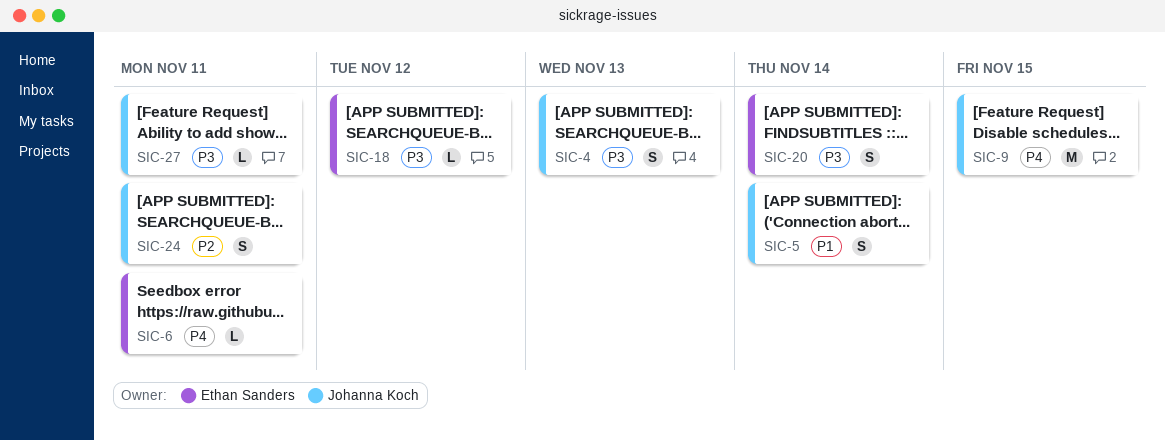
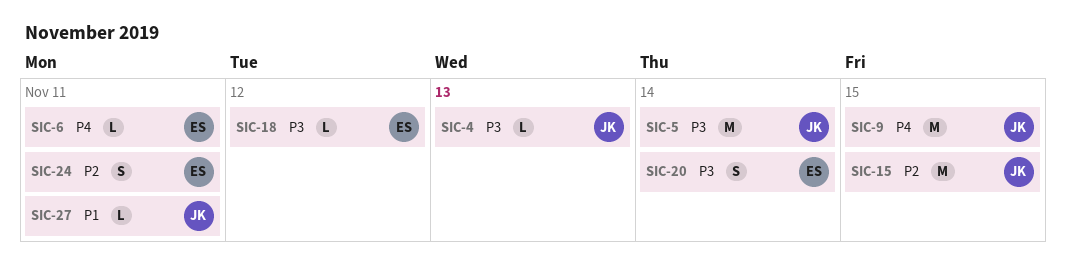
SIC-4, estimate: S -> L
SIC-5, priority: P1 -> P3
SIC-5, estimate: S -> M
SIC-15: none -> present
SIC-24, owner: Johanna Koch -> Ethan Sanders
SIC-27, priority: P3 -> P1

